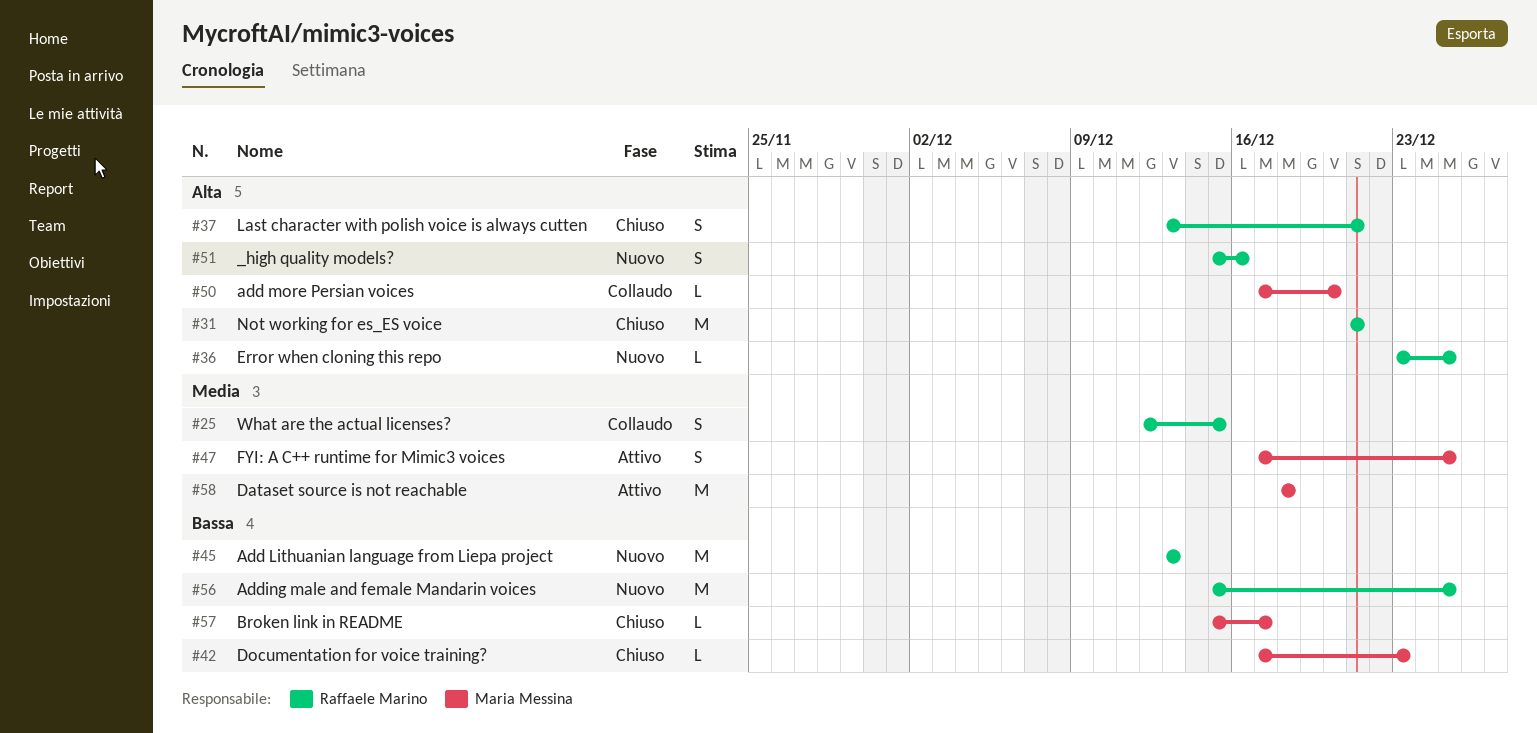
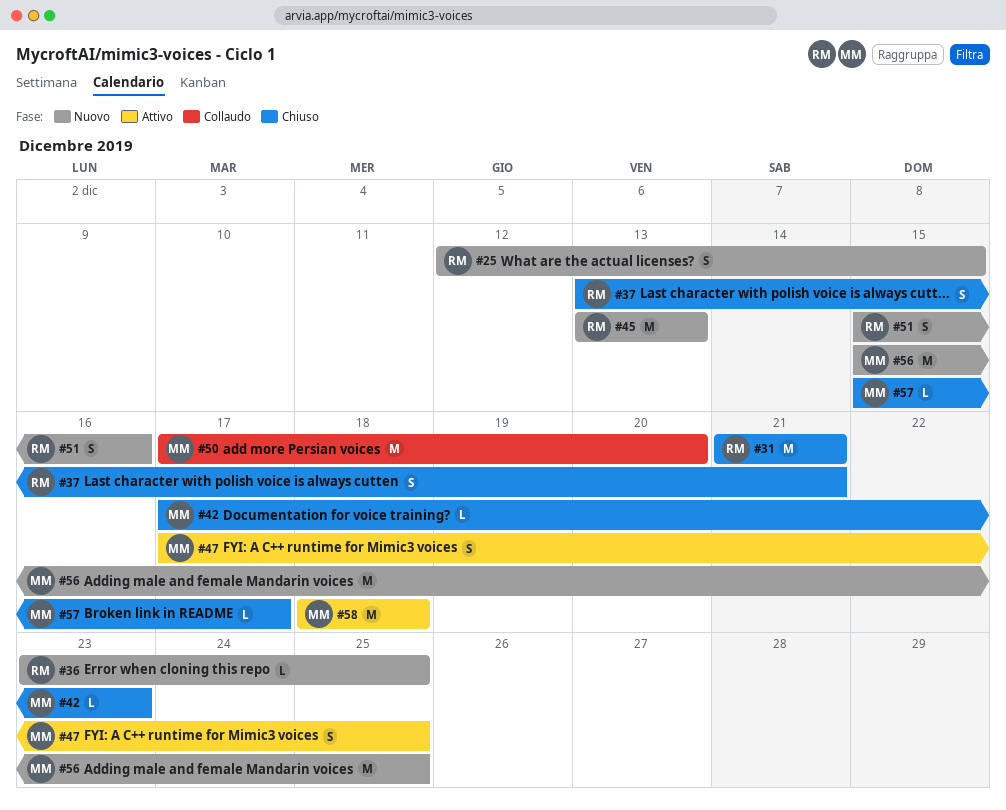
#25, status: Collaudo -> Nuovo
#50, estimate: L -> M
#56, owner: Raffaele Marino -> Maria Messina

